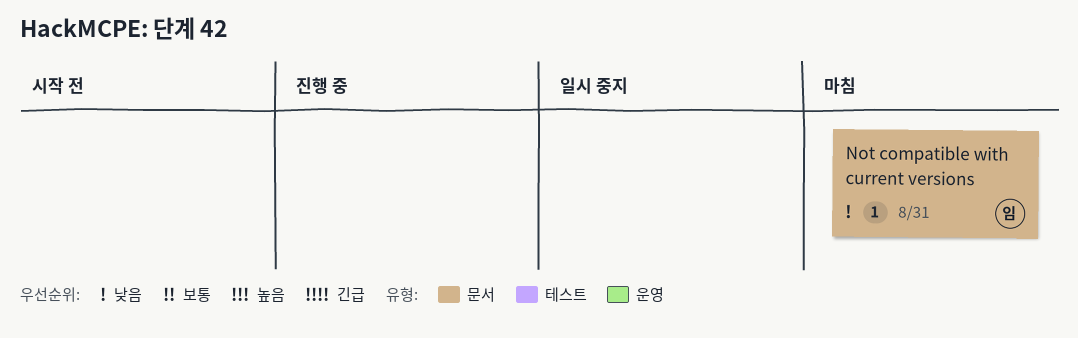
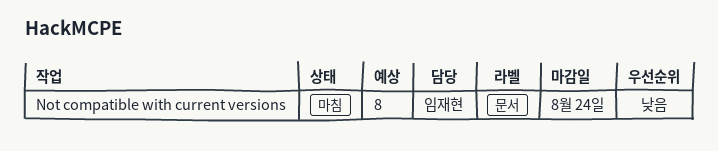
Not compatible with current versions, estimate: 1 -> 8
Not compatible with current versions, due: Aug 31 -> Aug 24

